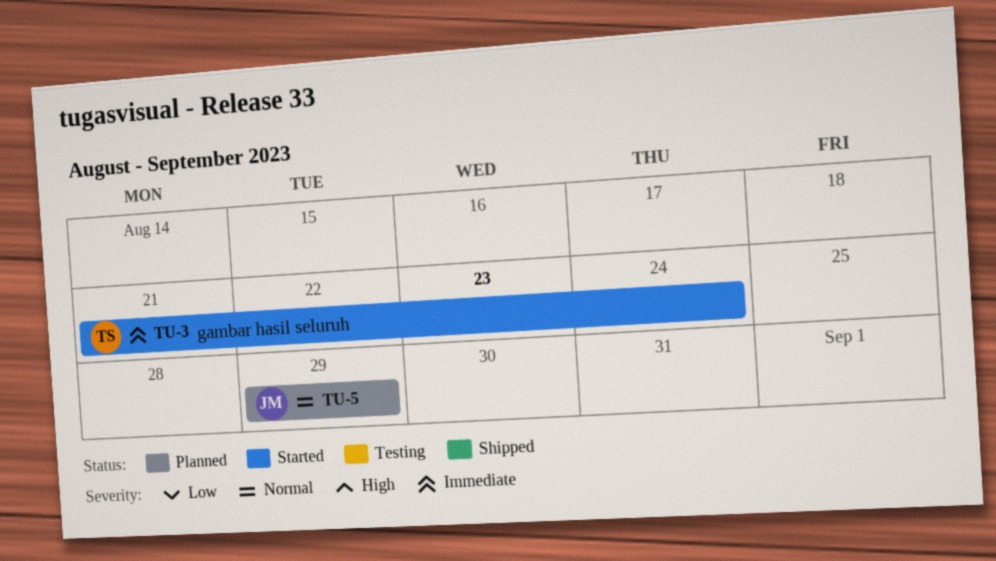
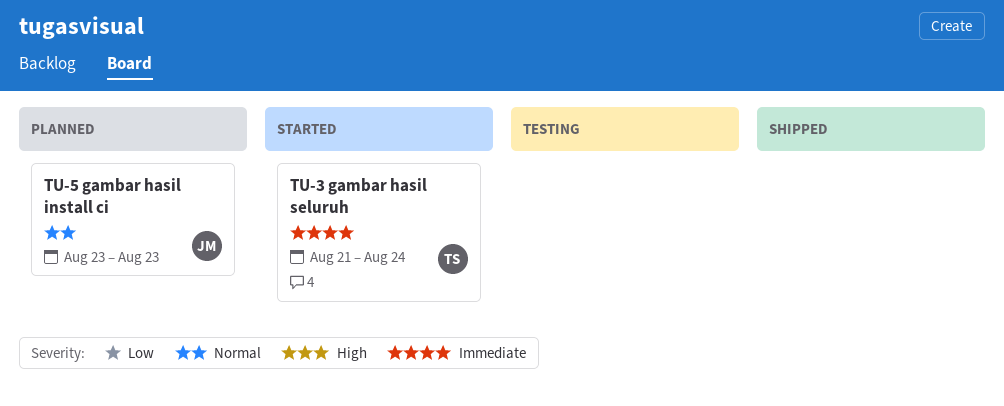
TU-5, start: Aug 29 -> Aug 23
TU-5, due: Aug 29 -> Aug 23

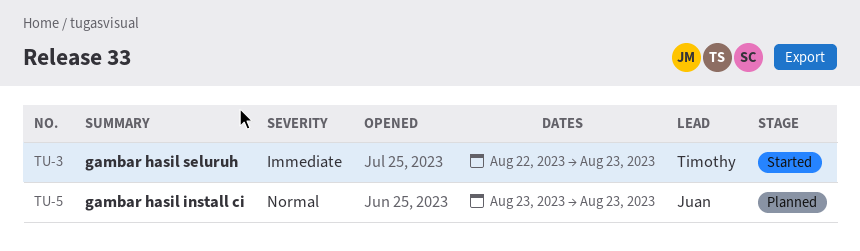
TU-3, start: Aug 21 -> Aug 22
TU-3, due: Aug 24 -> Aug 23

